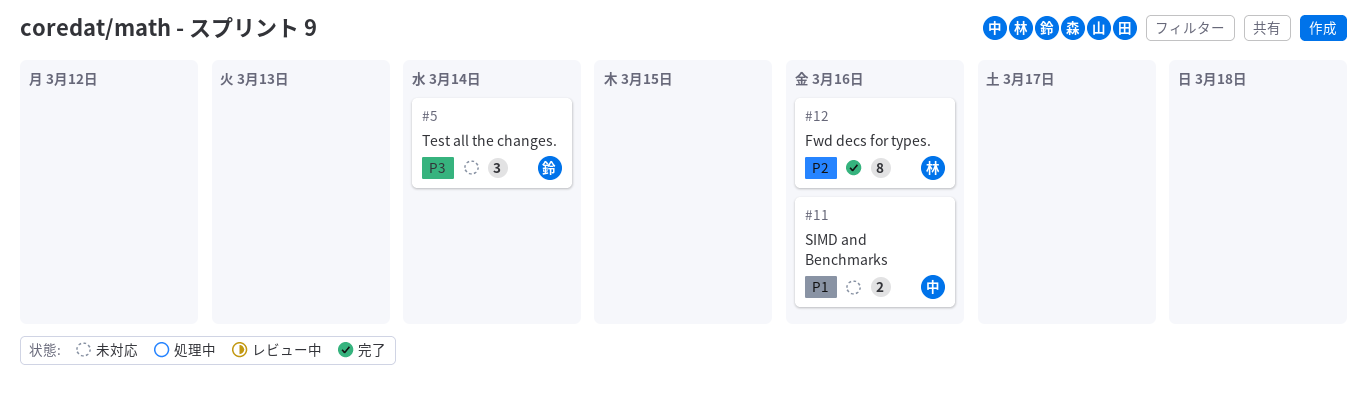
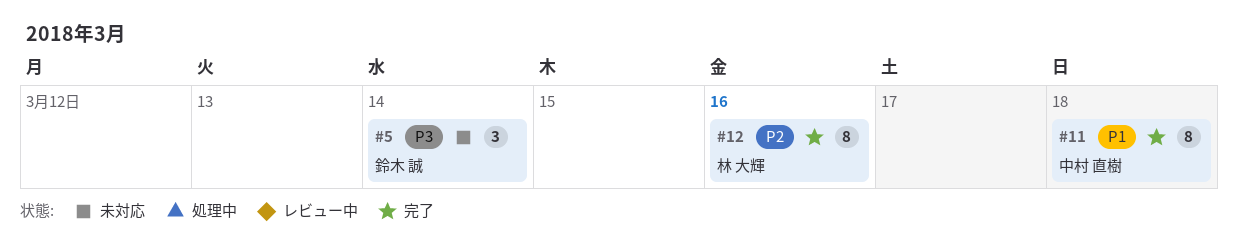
#11, status: 未対応 -> 完了
#11, estimate: 2 -> 8
#11, due: Mar 16 -> Mar 18

